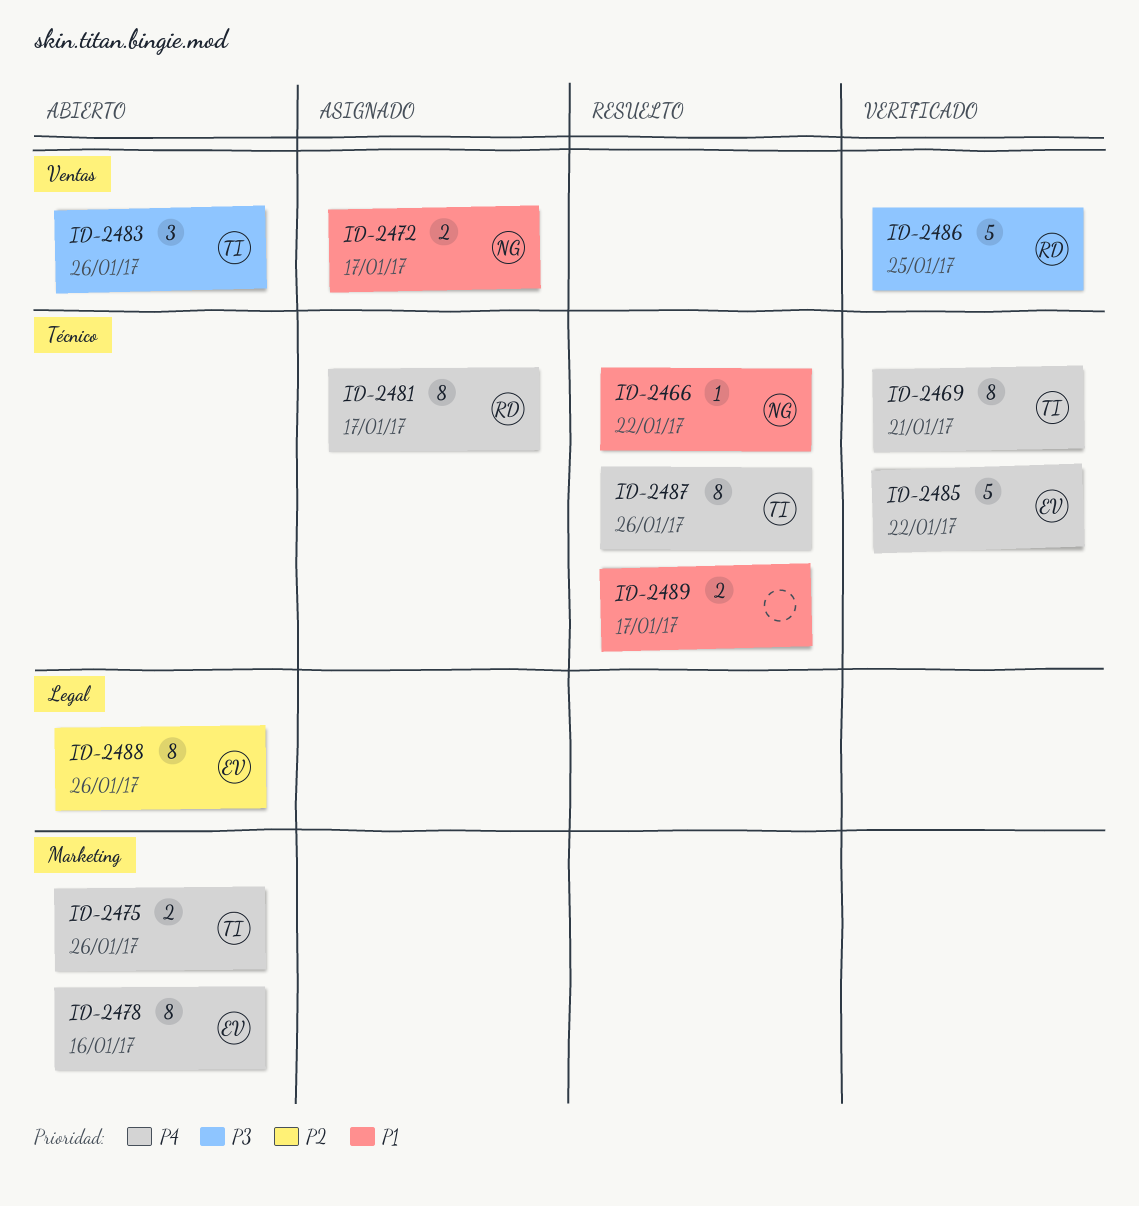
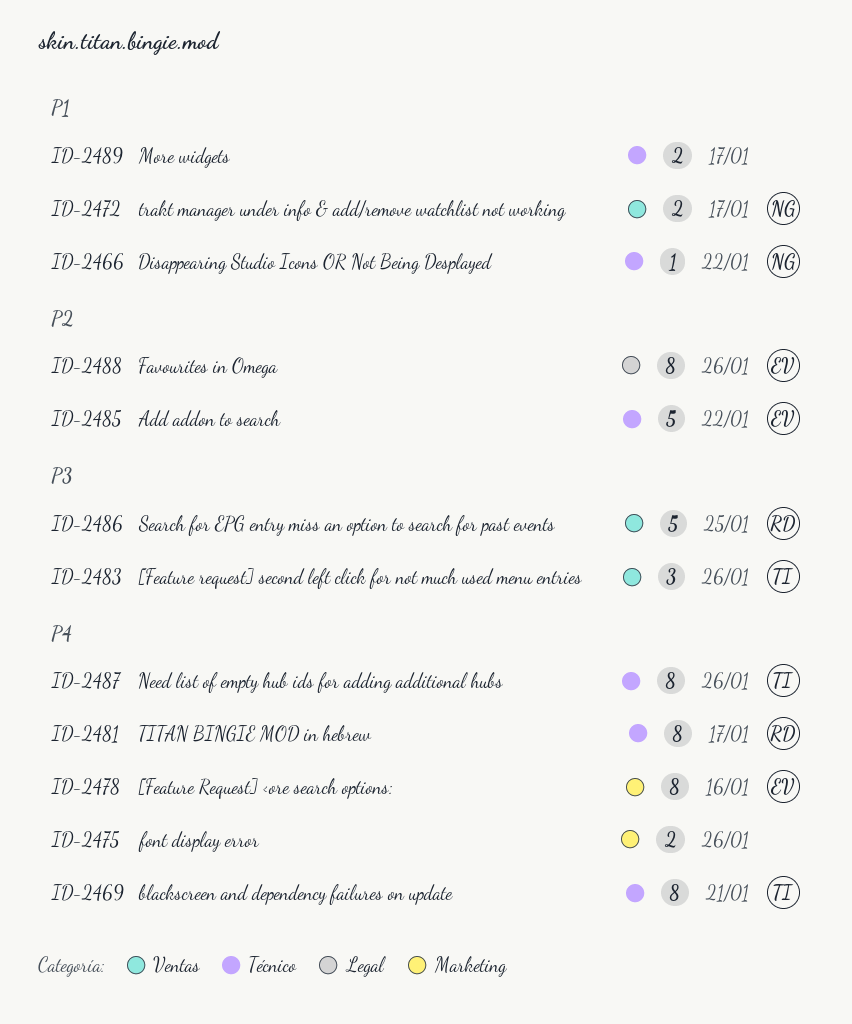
ID-2475, owner: TI -> none
ID-2485, priority: P4 -> P2

